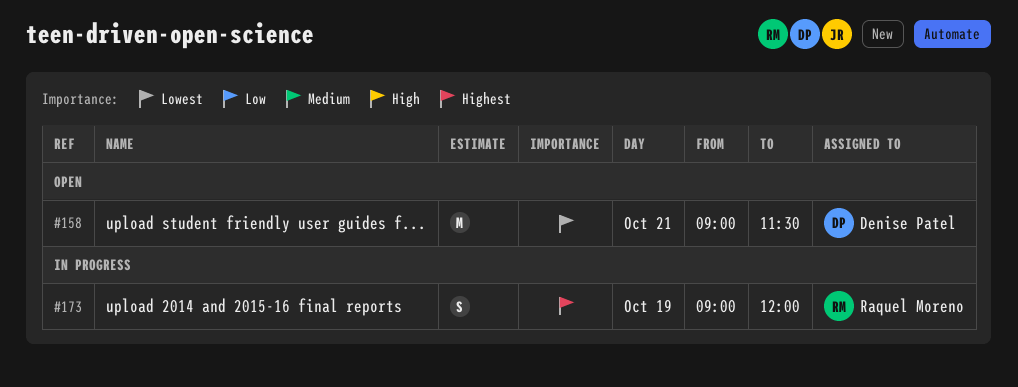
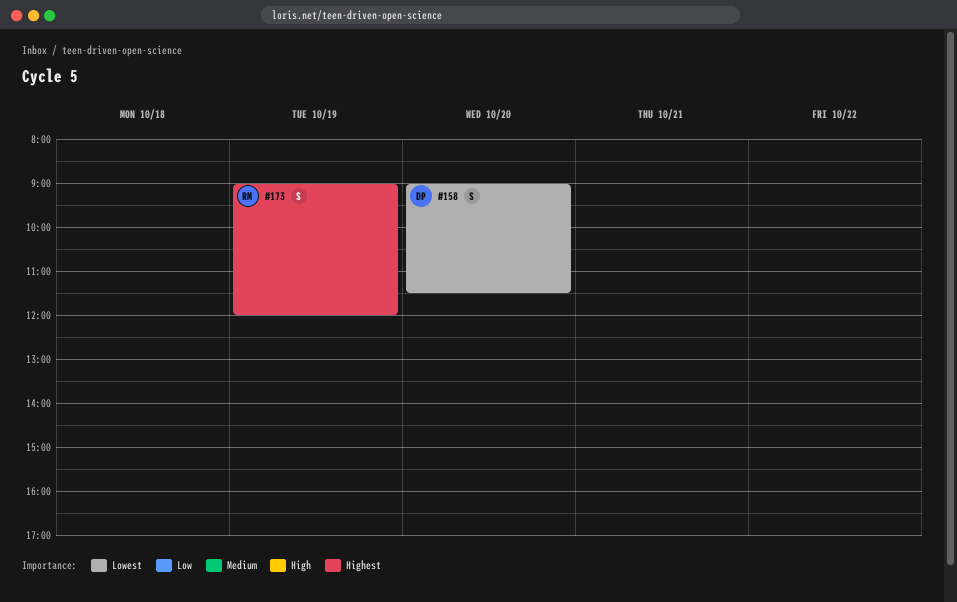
#158, estimate: M -> S
#158, day: Oct 21 -> Oct 20

